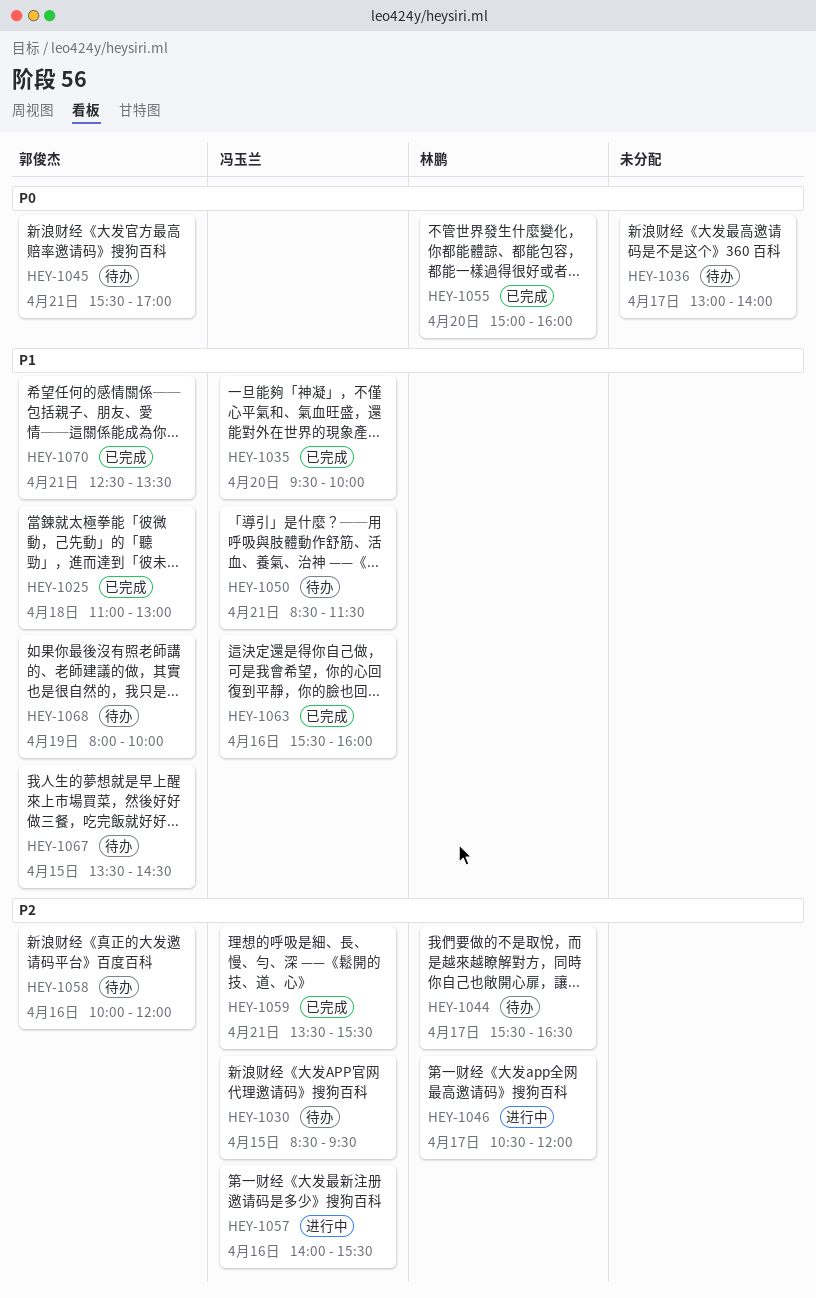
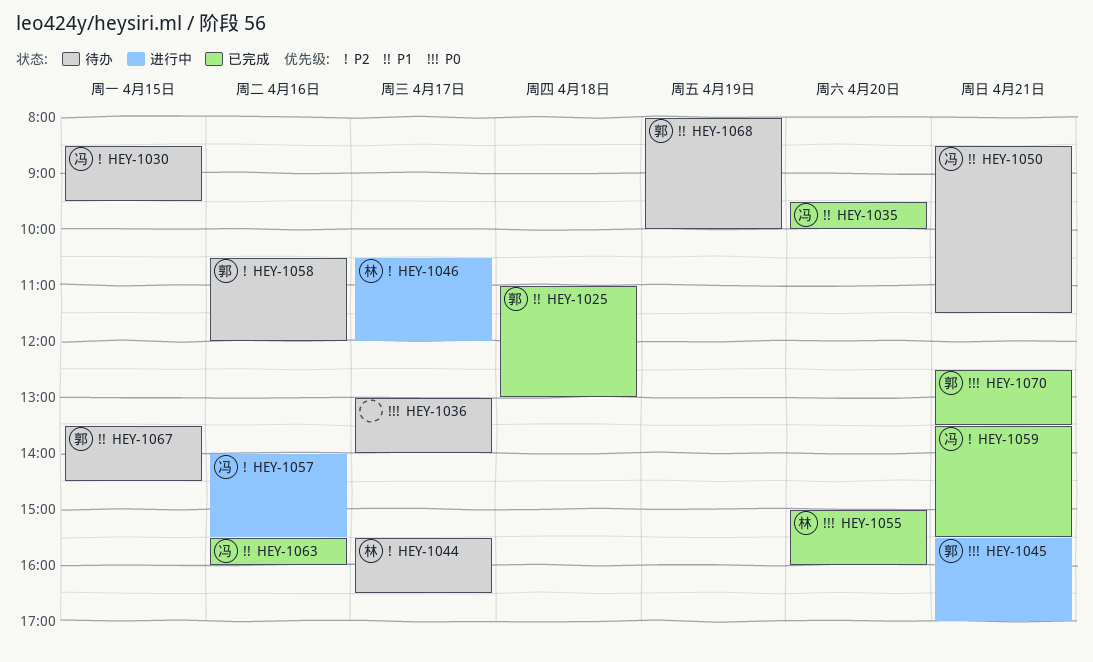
HEY-1045, status: 待办 -> 进行中
HEY-1058, begins: 10:00 -> 10:30
HEY-1070, priority: P1 -> P0

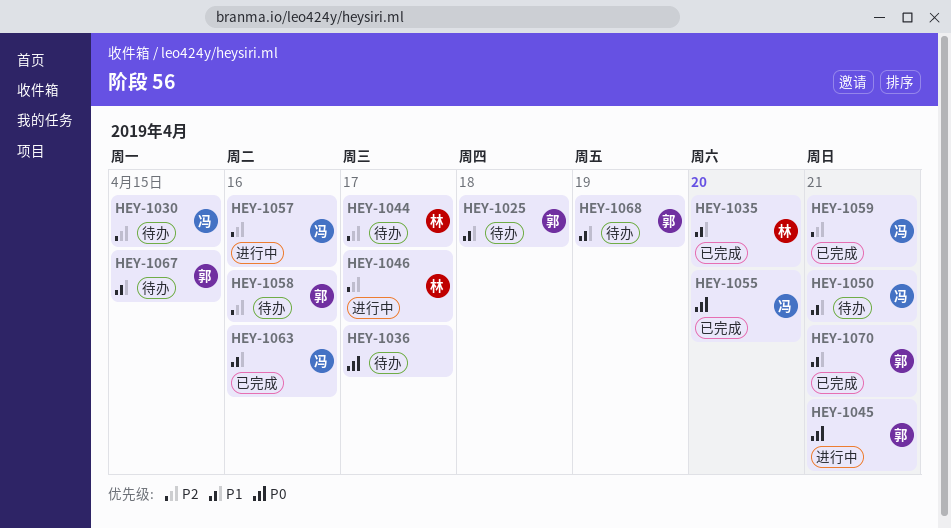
HEY-1025, status: 已完成 -> 待办
HEY-1035, owner: 冯 -> 林
HEY-1055, owner: 林 -> 冯
HEY-1070, priority: P0 -> P1

